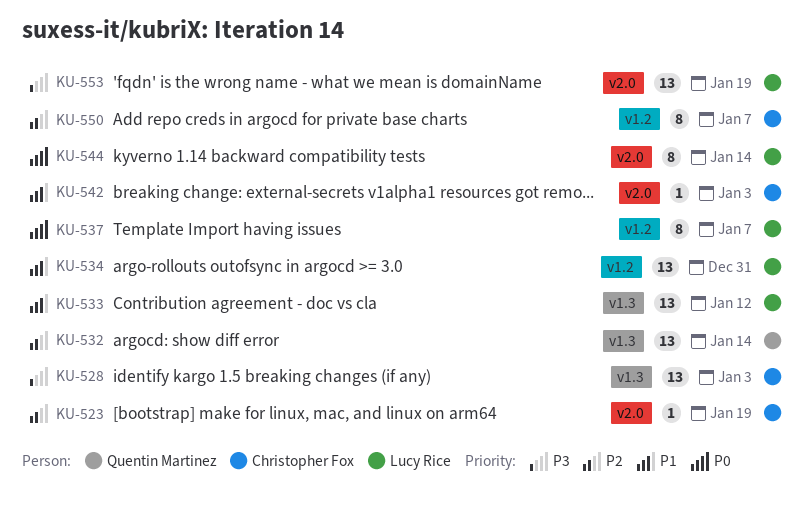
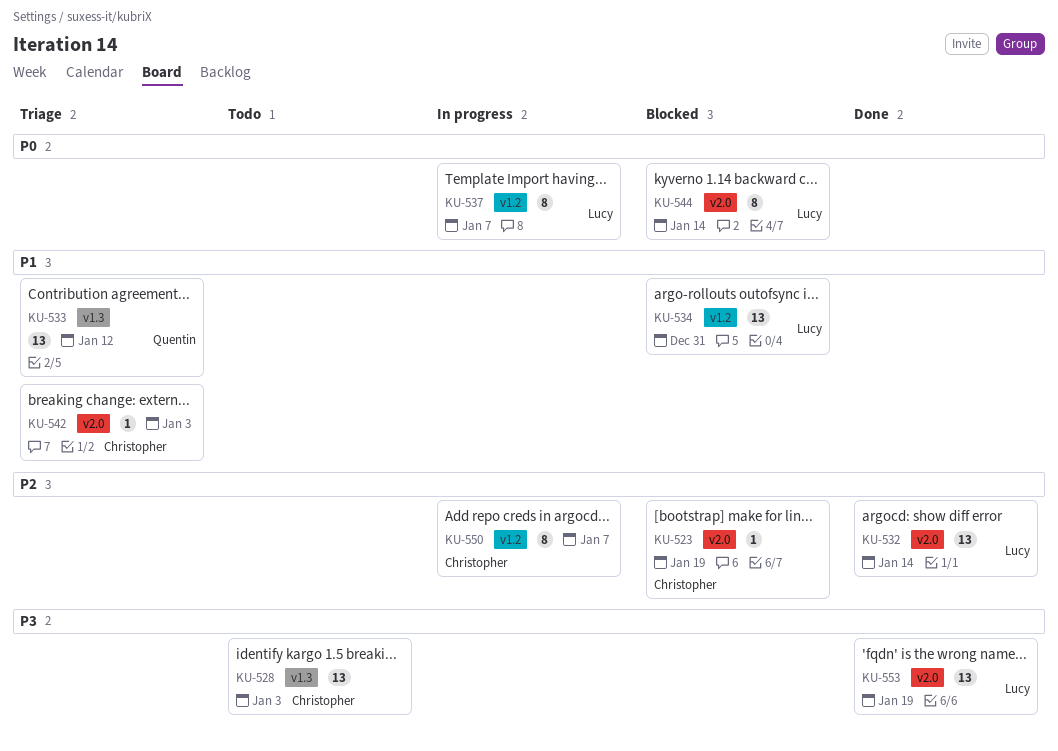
KU-532, owner: Quentin Martinez -> Lucy Rice
KU-532, label: v1.3 -> v2.0
KU-533, owner: Lucy Rice -> Quentin Martinez

